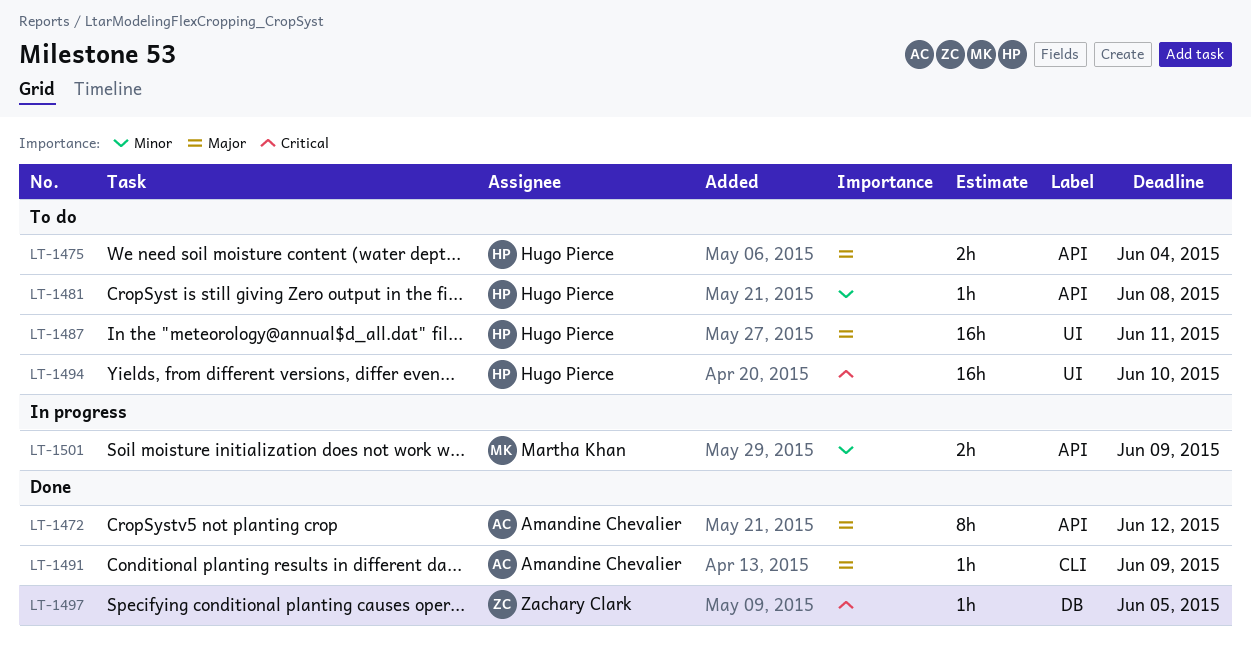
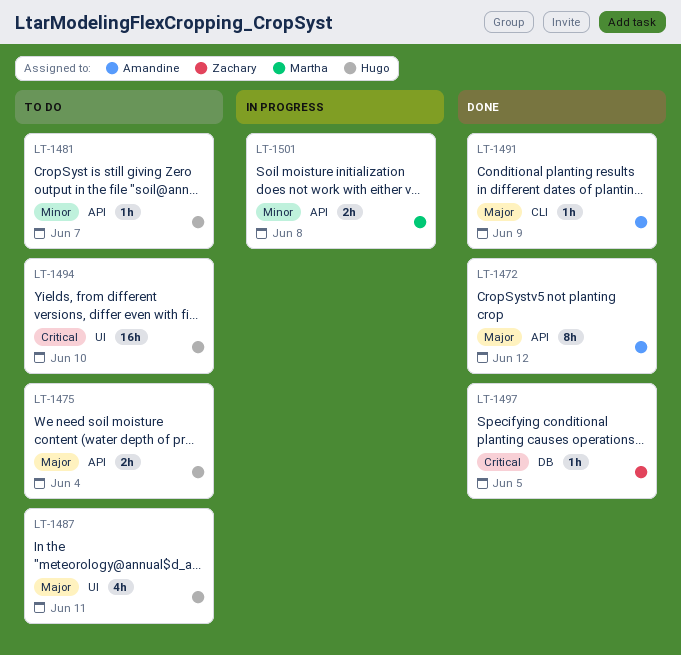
LT-1481, due: Jun 8 -> Jun 7
LT-1487, estimate: 16h -> 4h
LT-1501, due: Jun 9 -> Jun 8

